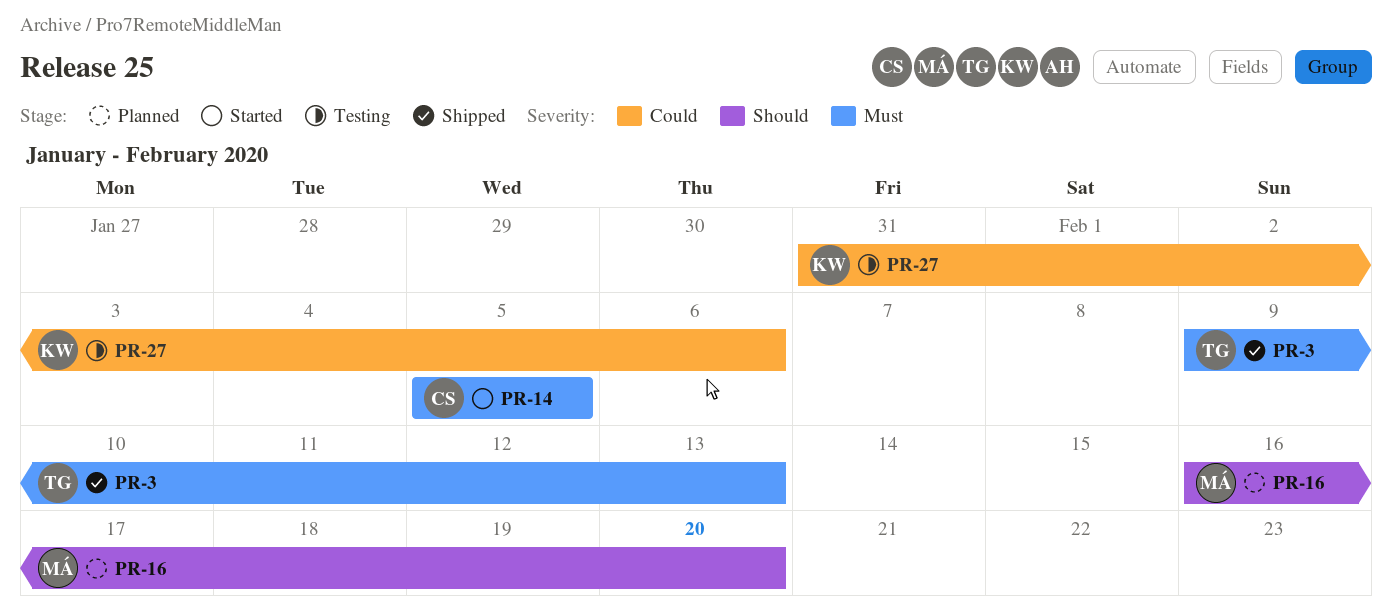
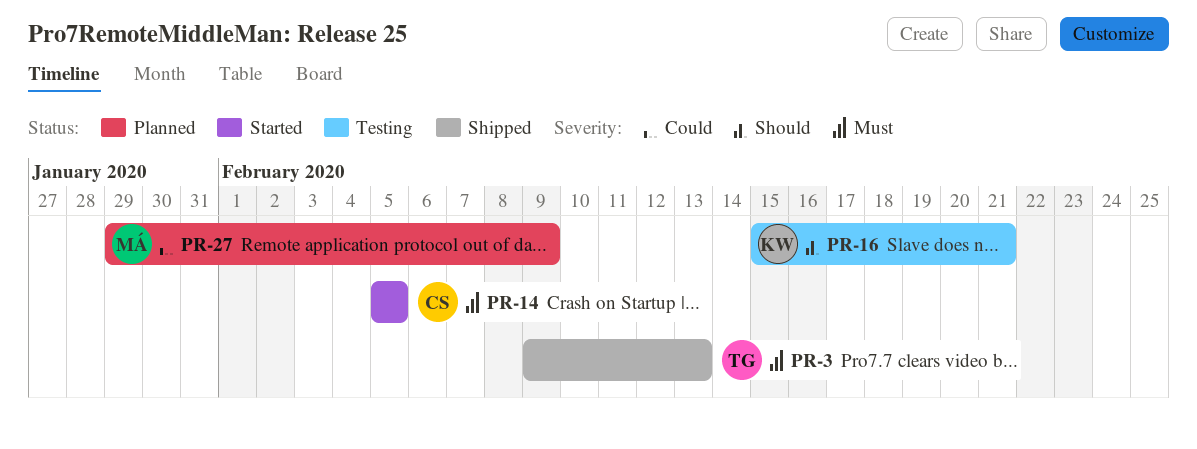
PR-16, status: Planned -> Testing
PR-16, owner: MÁ -> KW
PR-16, start: Feb 16 -> Feb 15
PR-16, due: Feb 20 -> Feb 21
PR-27, status: Testing -> Planned
PR-27, owner: KW -> MÁ
PR-27, start: Jan 31 -> Jan 29
PR-27, due: Feb 6 -> Feb 9

